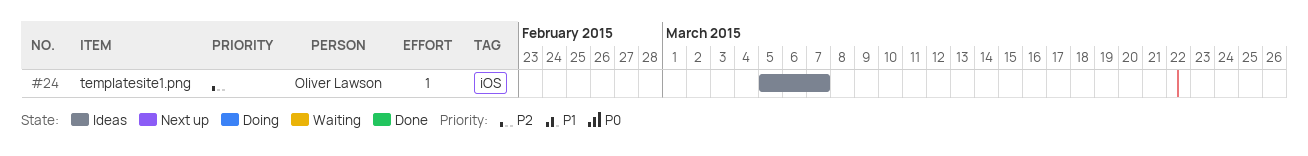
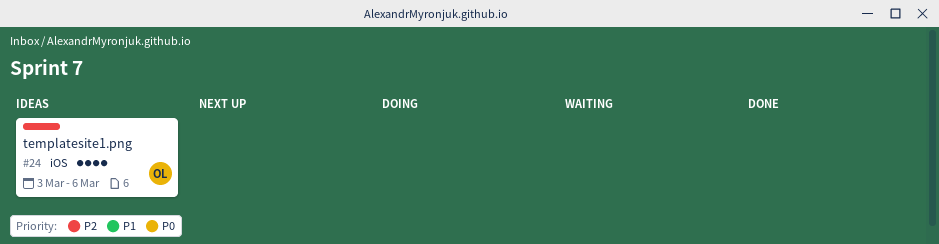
#24, estimate: 1 -> 4
#24, start: Mar 5 -> Mar 3
#24, due: Mar 7 -> Mar 6

